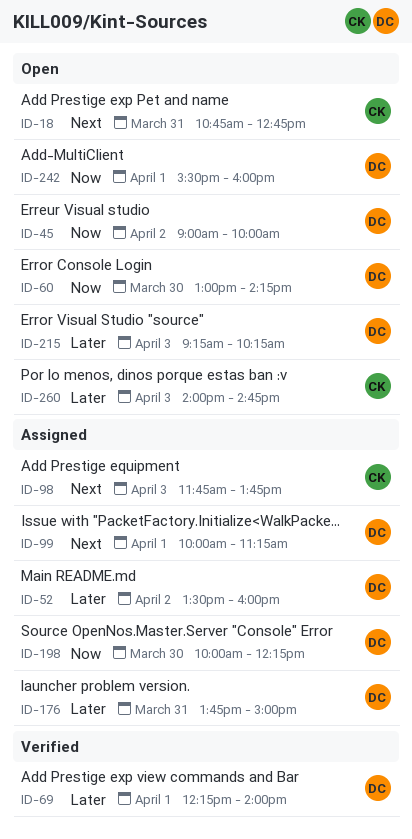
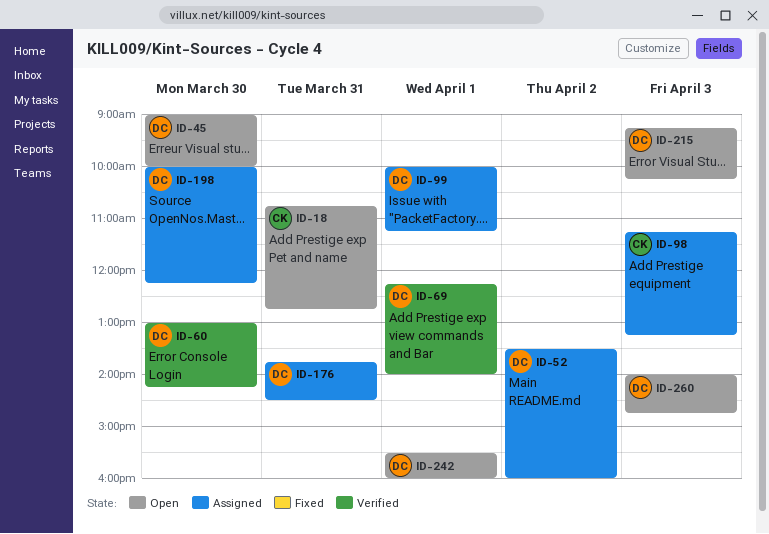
ID-45, day: Apr 2 -> Mar 30
ID-60, status: Open -> Verified
ID-98, begins: 11:45 -> 11:15
ID-98, ends: 13:45 -> 13:15
ID-176, ends: 15:00 -> 14:30
ID-260, owner: CK -> DC

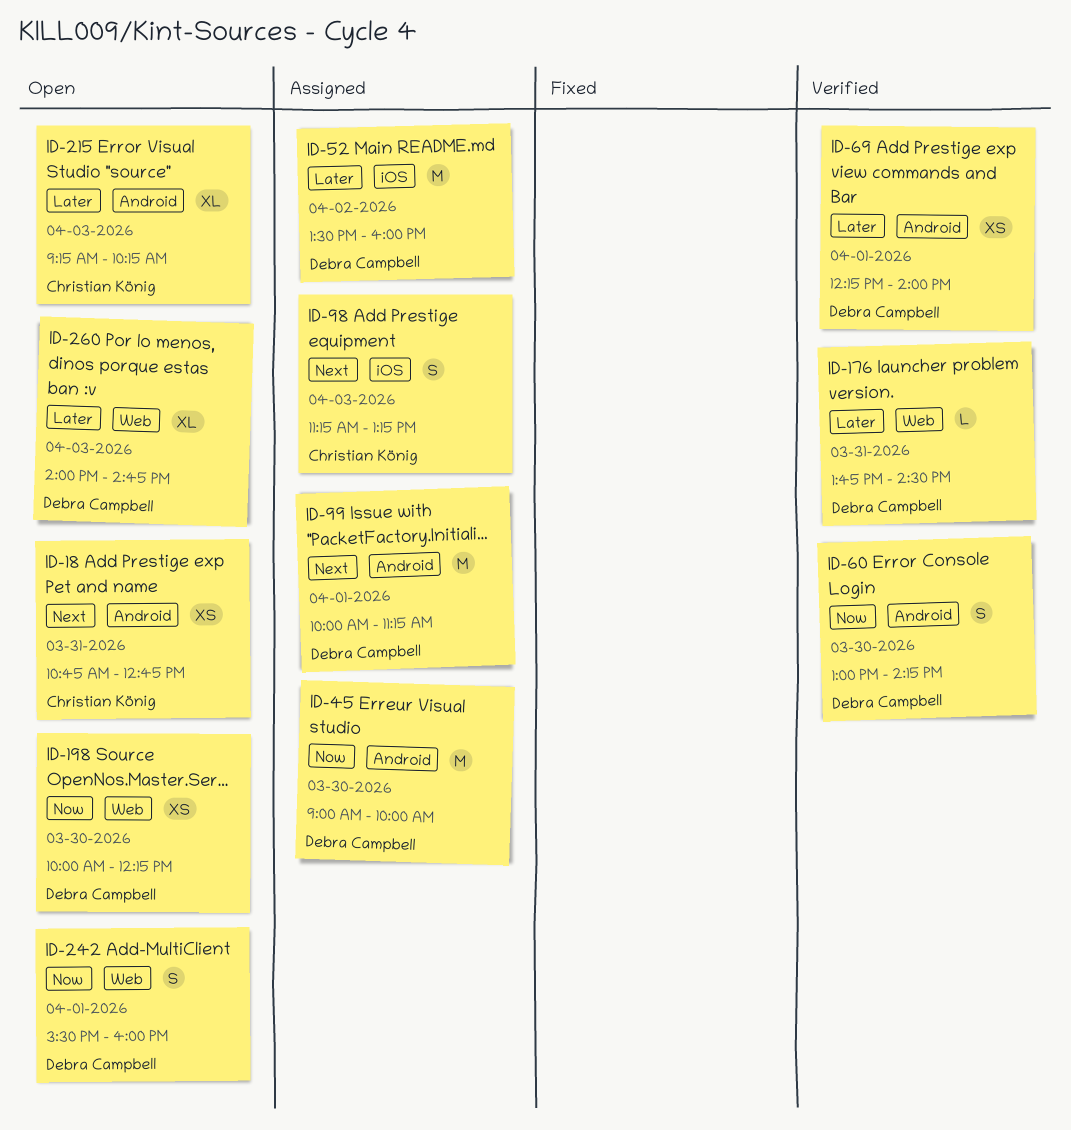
ID-45, status: Open -> Assigned
ID-176, status: Assigned -> Verified
ID-198, status: Assigned -> Open
ID-215, owner: Debra Campbell -> Christian König

